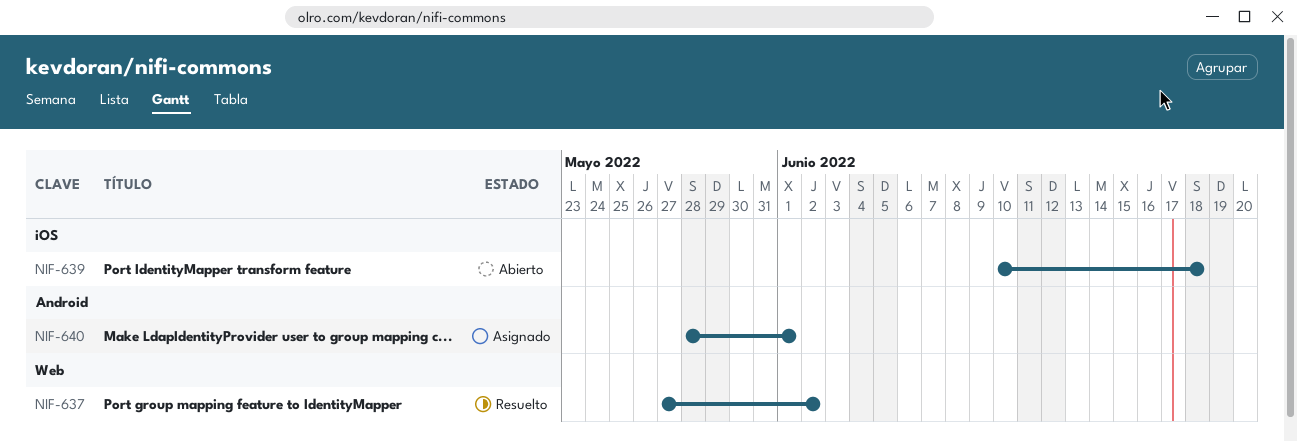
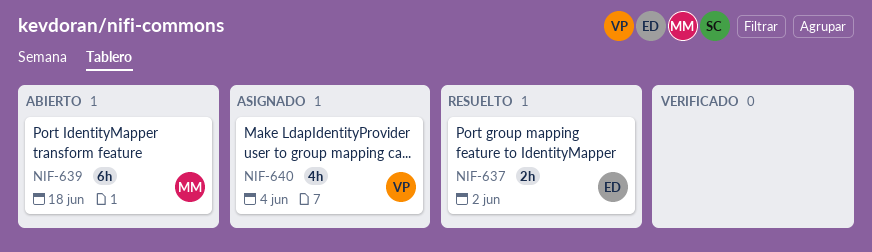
NIF-640, due: Jun 1 -> Jun 4

